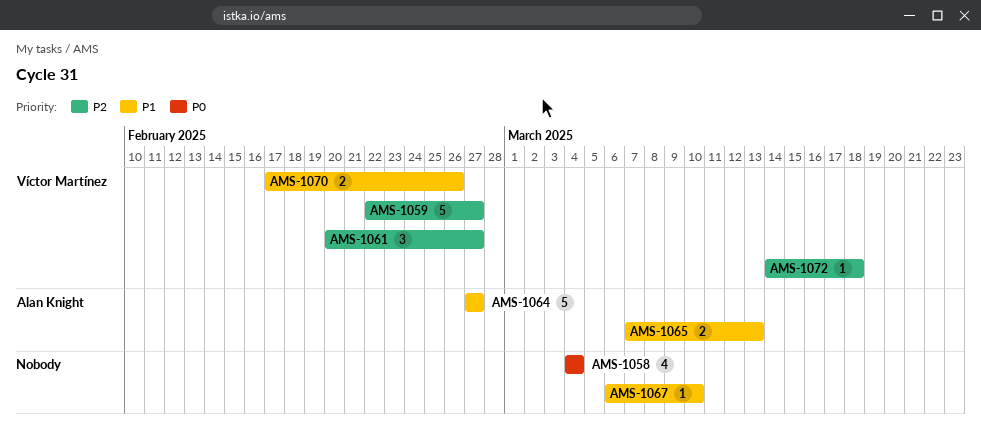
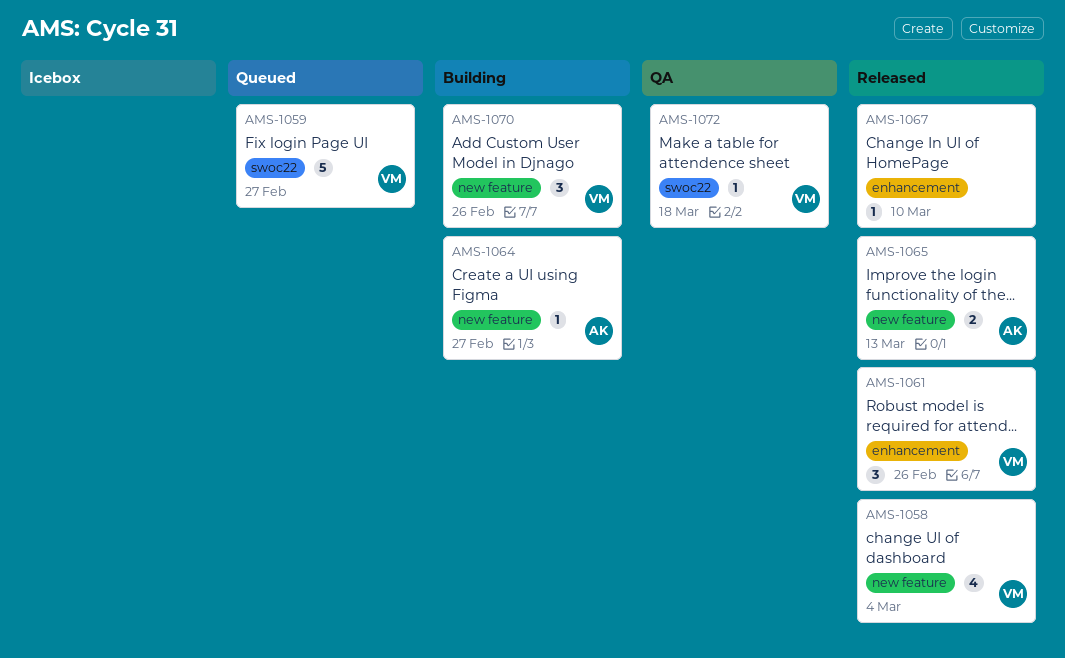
AMS-1058, owner: none -> Víctor Martínez
AMS-1061, due: Feb 27 -> Feb 26
AMS-1064, estimate: 5 -> 1
AMS-1070, estimate: 2 -> 3

